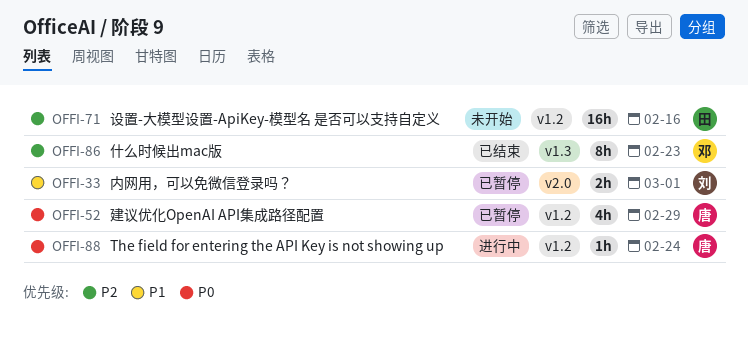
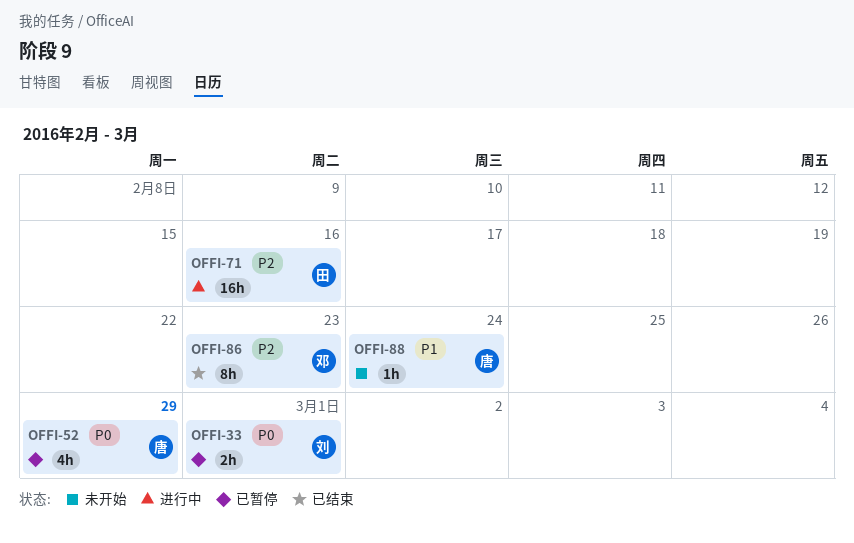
OFFI-33, priority: P1 -> P0
OFFI-71, status: 未开始 -> 进行中
OFFI-88, status: 进行中 -> 未开始
OFFI-88, priority: P0 -> P1

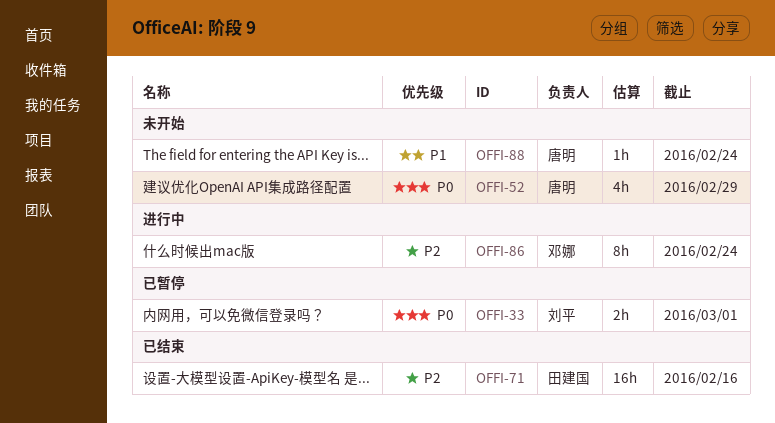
OFFI-52, status: 已暂停 -> 未开始
OFFI-71, status: 进行中 -> 已结束
OFFI-86, status: 已结束 -> 进行中
OFFI-86, due: Feb 23 -> Feb 24

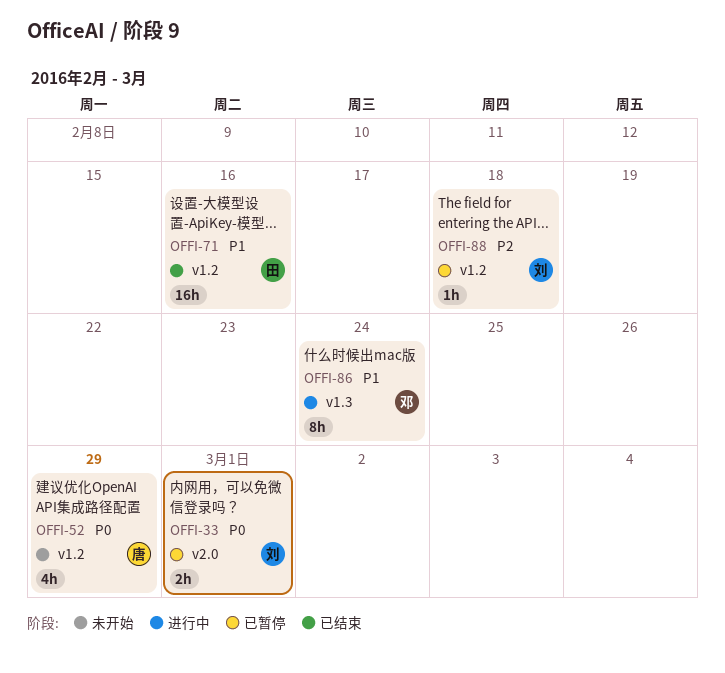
OFFI-71, priority: P2 -> P1
OFFI-86, priority: P2 -> P1
OFFI-88, status: 未开始 -> 已暂停
OFFI-88, owner: 唐明 -> 刘平
OFFI-88, priority: P1 -> P2
OFFI-88, due: Feb 24 -> Feb 18

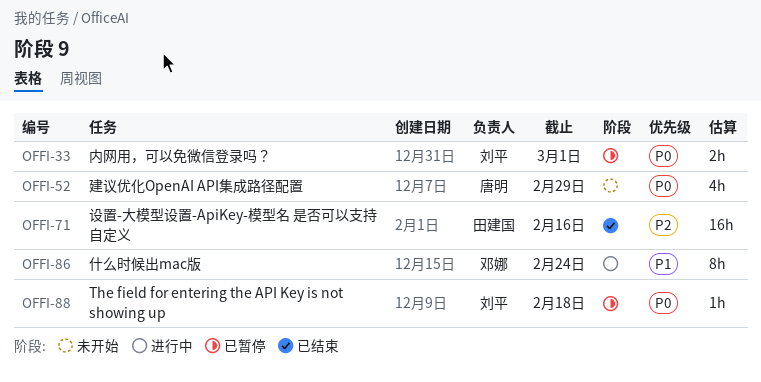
OFFI-71, priority: P1 -> P2
OFFI-88, priority: P2 -> P0

